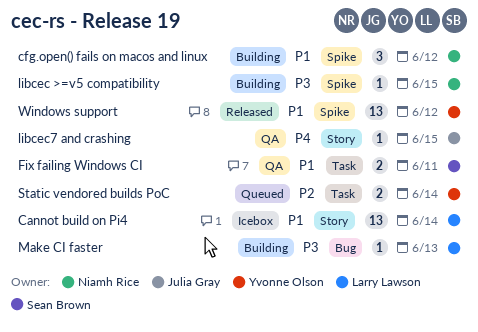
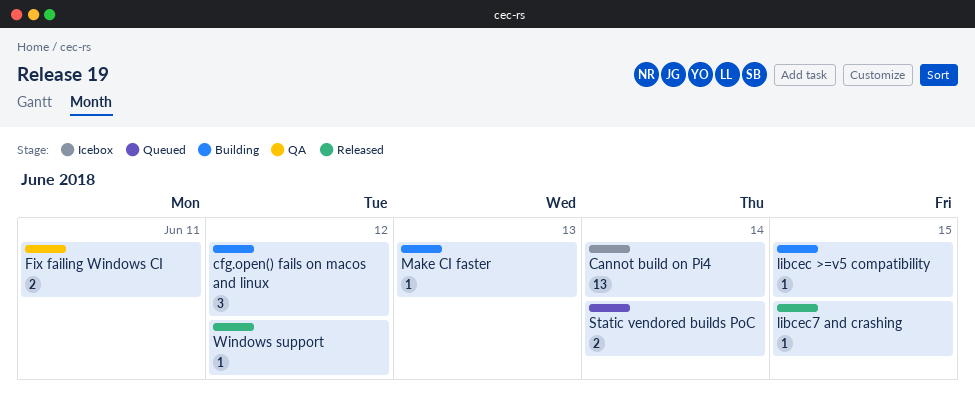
libcec7 and crashing, status: QA -> Released
Windows support, estimate: 13 -> 1

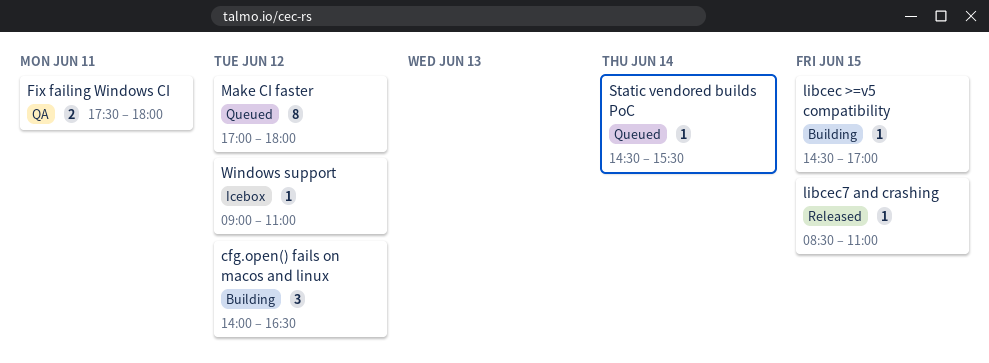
Cannot build on Pi4: present -> none
Make CI faster, status: Building -> Queued
Make CI faster, estimate: 1 -> 8
Make CI faster, day: Jun 13 -> Jun 12
Static vendored builds PoC, estimate: 2 -> 1
Windows support, status: Released -> Icebox

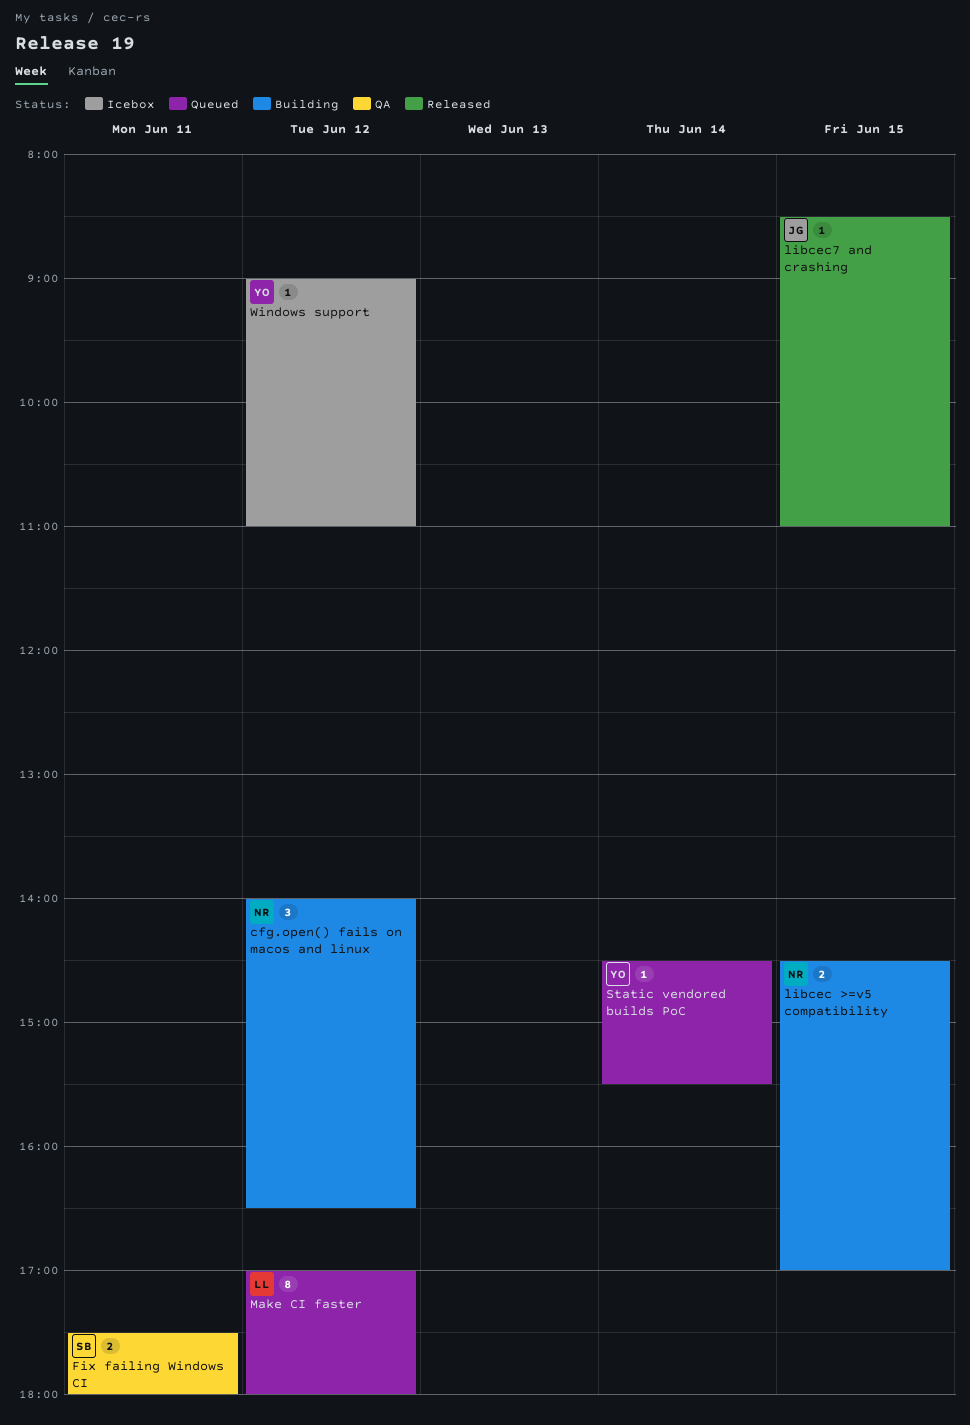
libcec >=v5 compatibility, estimate: 1 -> 2

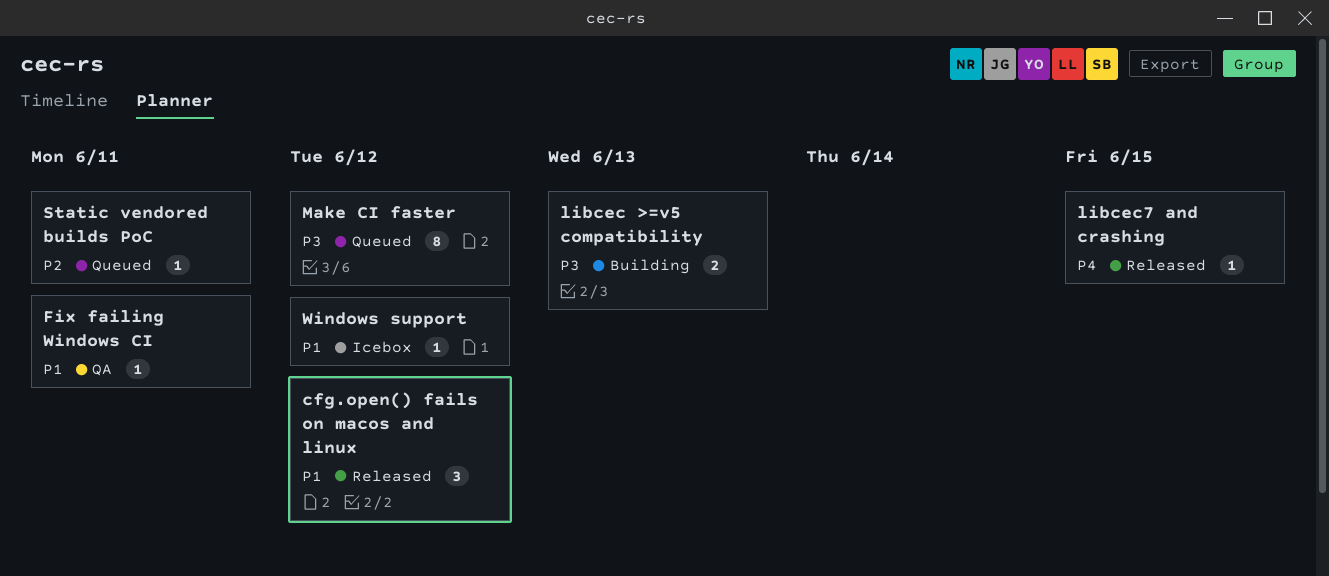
cfg.open() fails on macos and linux, status: Building -> Released
Fix failing Windows CI, estimate: 2 -> 1
libcec >=v5 compatibility, day: Jun 15 -> Jun 13
Static vendored builds PoC, day: Jun 14 -> Jun 11

